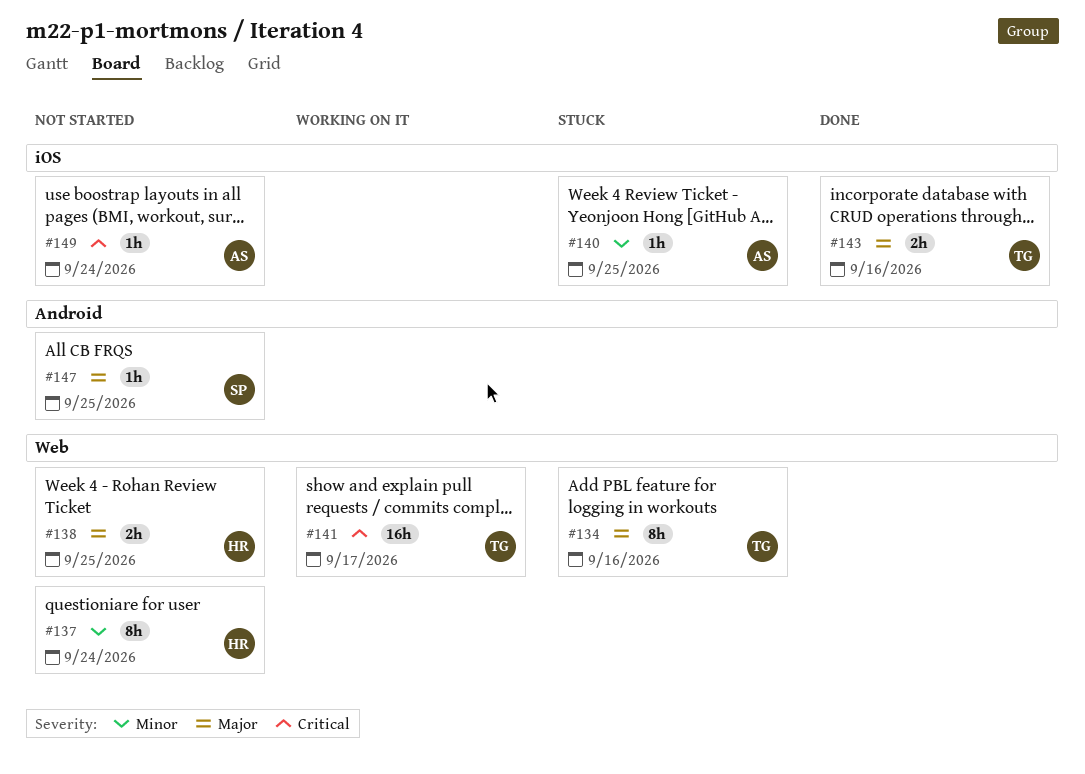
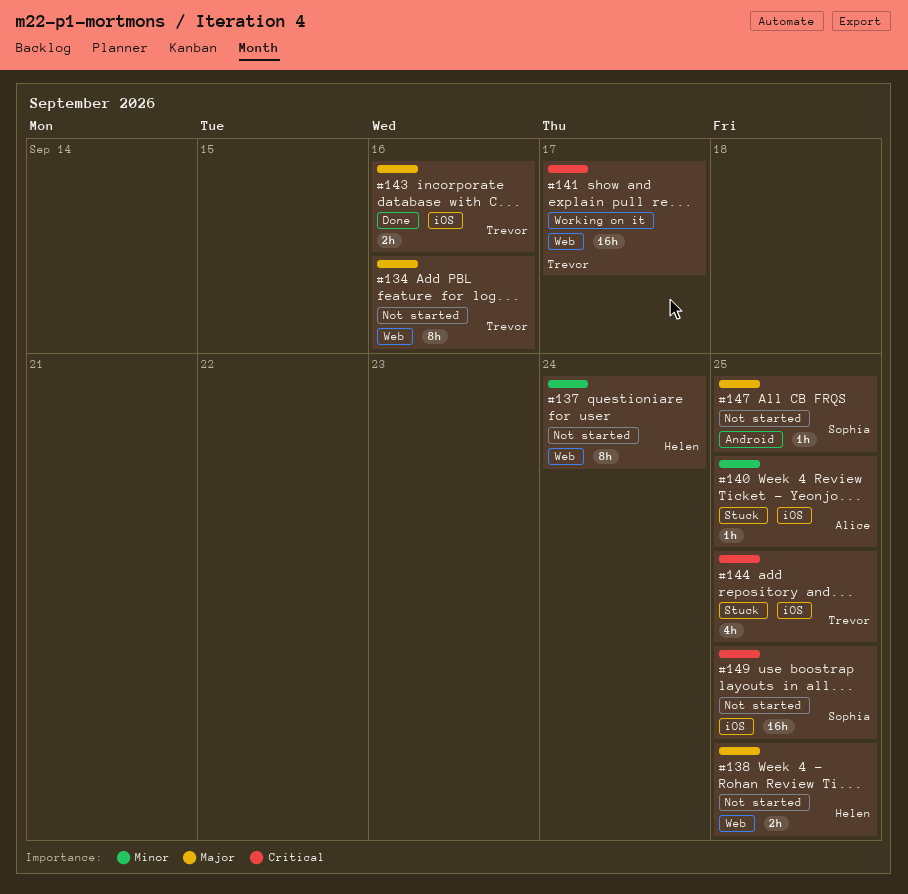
#134, status: Stuck -> Not started
#144: none -> present
#149, owner: Alice -> Sophia
#149, estimate: 1h -> 16h
#149, due: Sep 24 -> Sep 25

